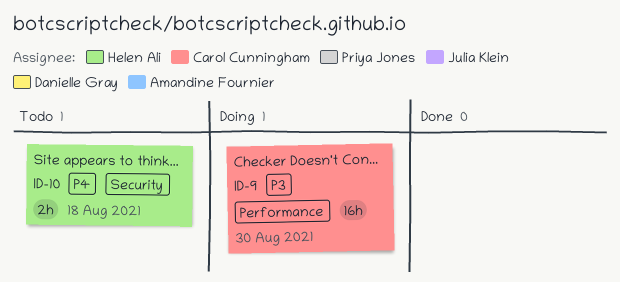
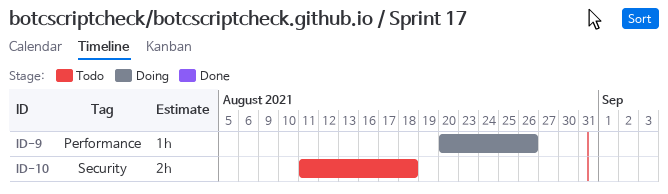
ID-9, estimate: 16h -> 1h
ID-9, due: Aug 30 -> Aug 26

